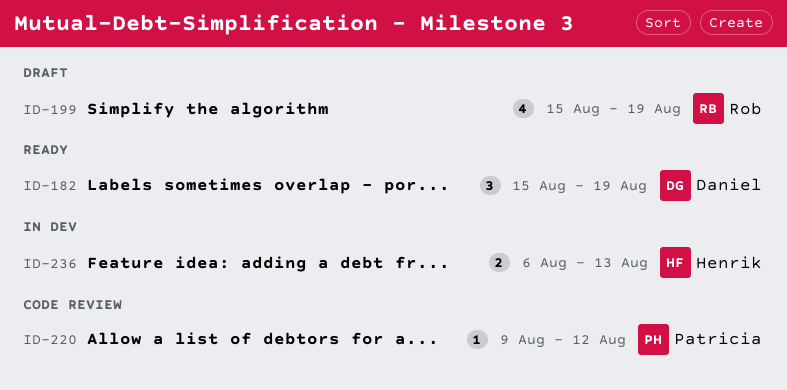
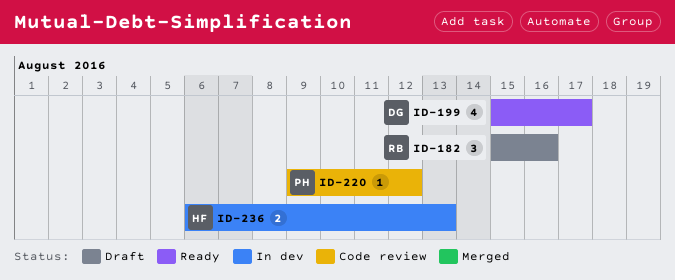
ID-182, status: Ready -> Draft
ID-182, owner: Daniel -> Rob
ID-182, due: Aug 19 -> Aug 16
ID-199, status: Draft -> Ready
ID-199, owner: Rob -> Daniel
ID-199, due: Aug 19 -> Aug 17

